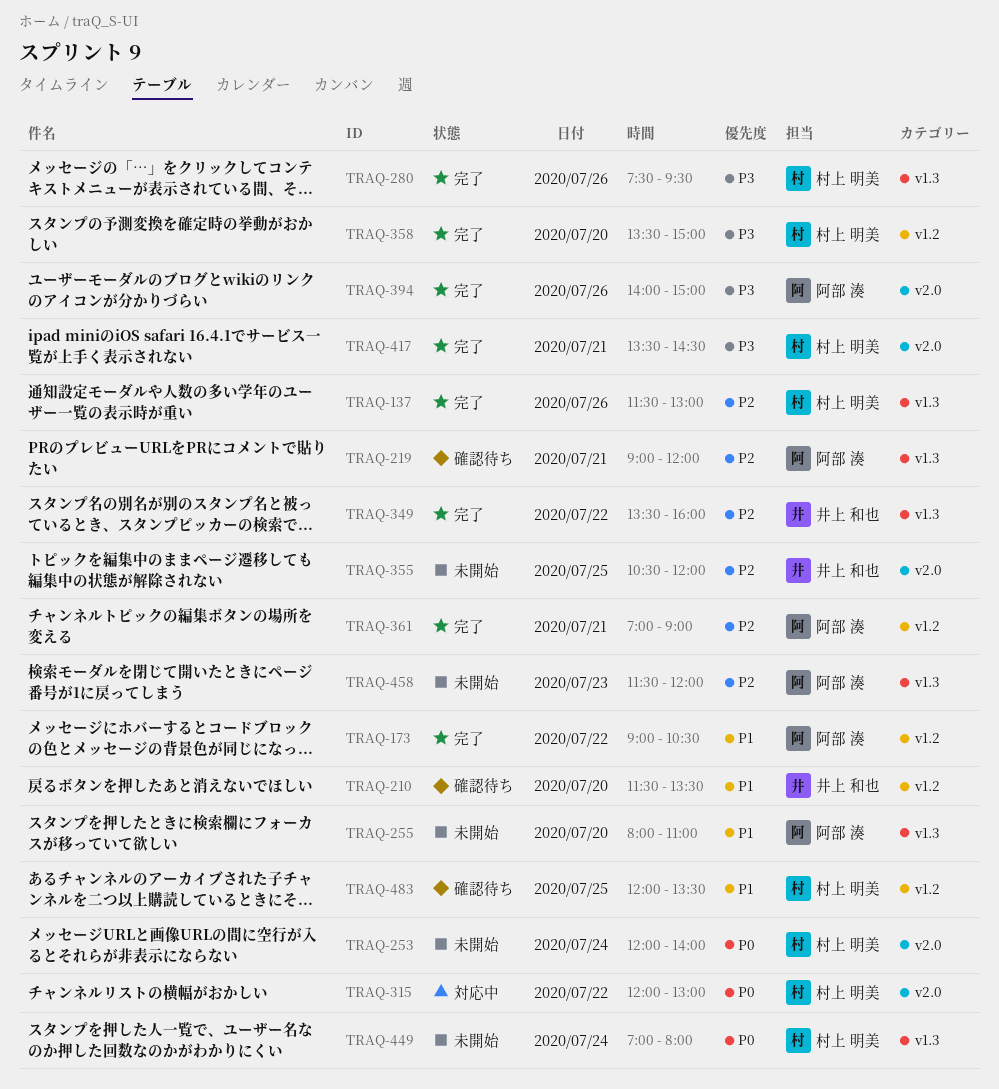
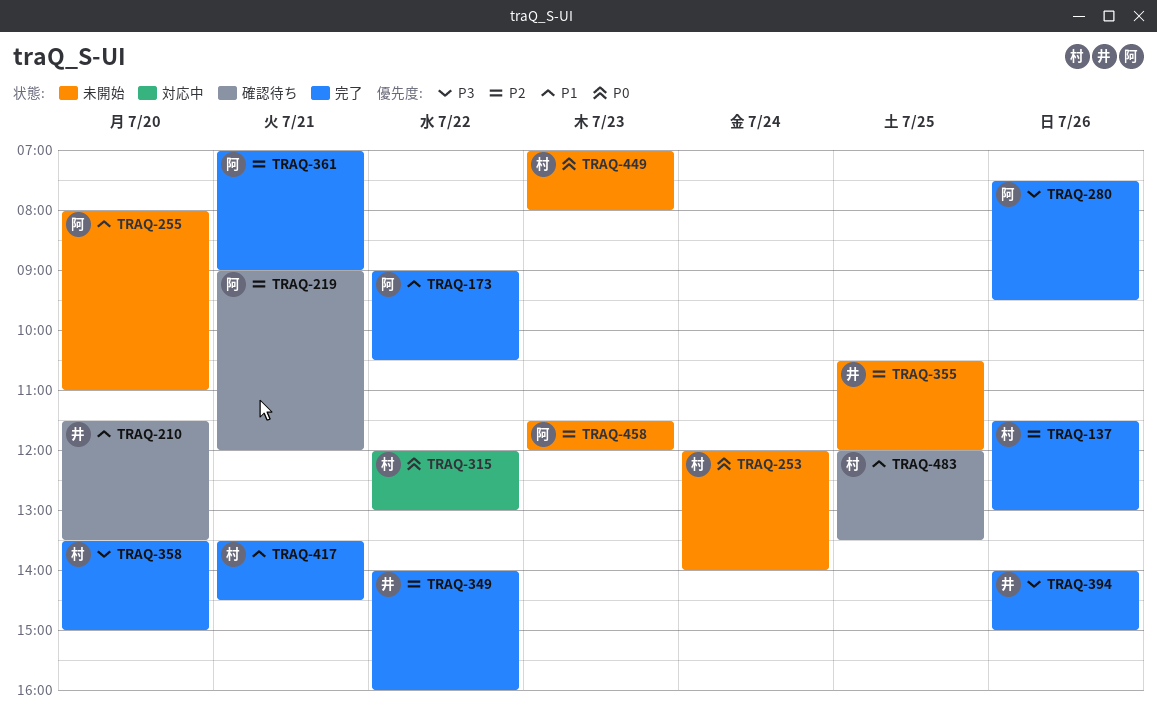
TRAQ-280, owner: 村上 明美 -> 阿部 湊
TRAQ-349, begins: 13:30 -> 14:00
TRAQ-394, owner: 阿部 湊 -> 井上 和也
TRAQ-417, priority: P3 -> P1
TRAQ-449, day: Jul 24 -> Jul 23

